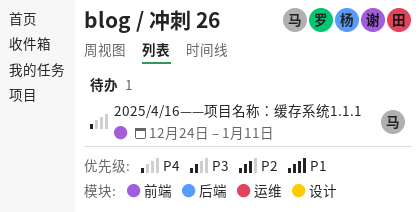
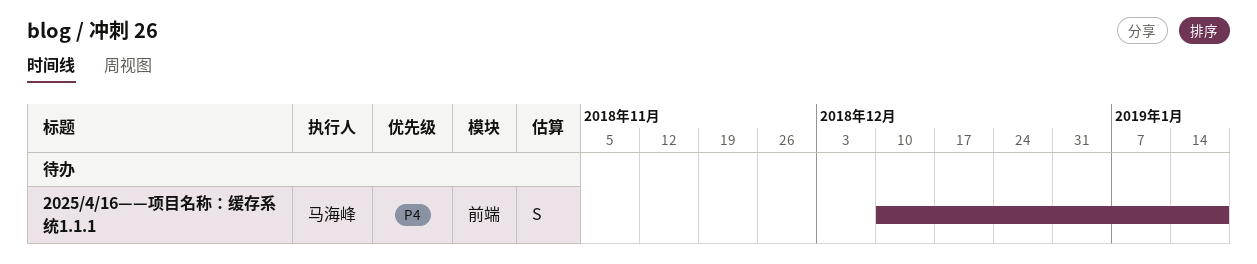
2025/4/16——项目名称：缓存系统1.1.1, start: Dec 24 -> Dec 10
2025/4/16——项目名称：缓存系统1.1.1, due: Jan 11 -> Jan 18

